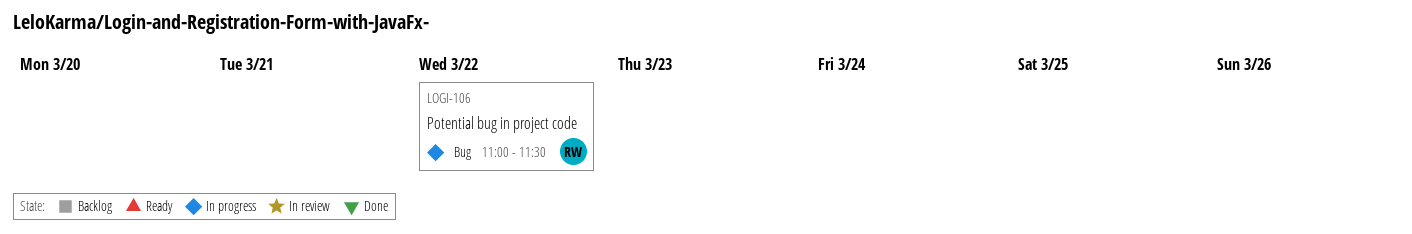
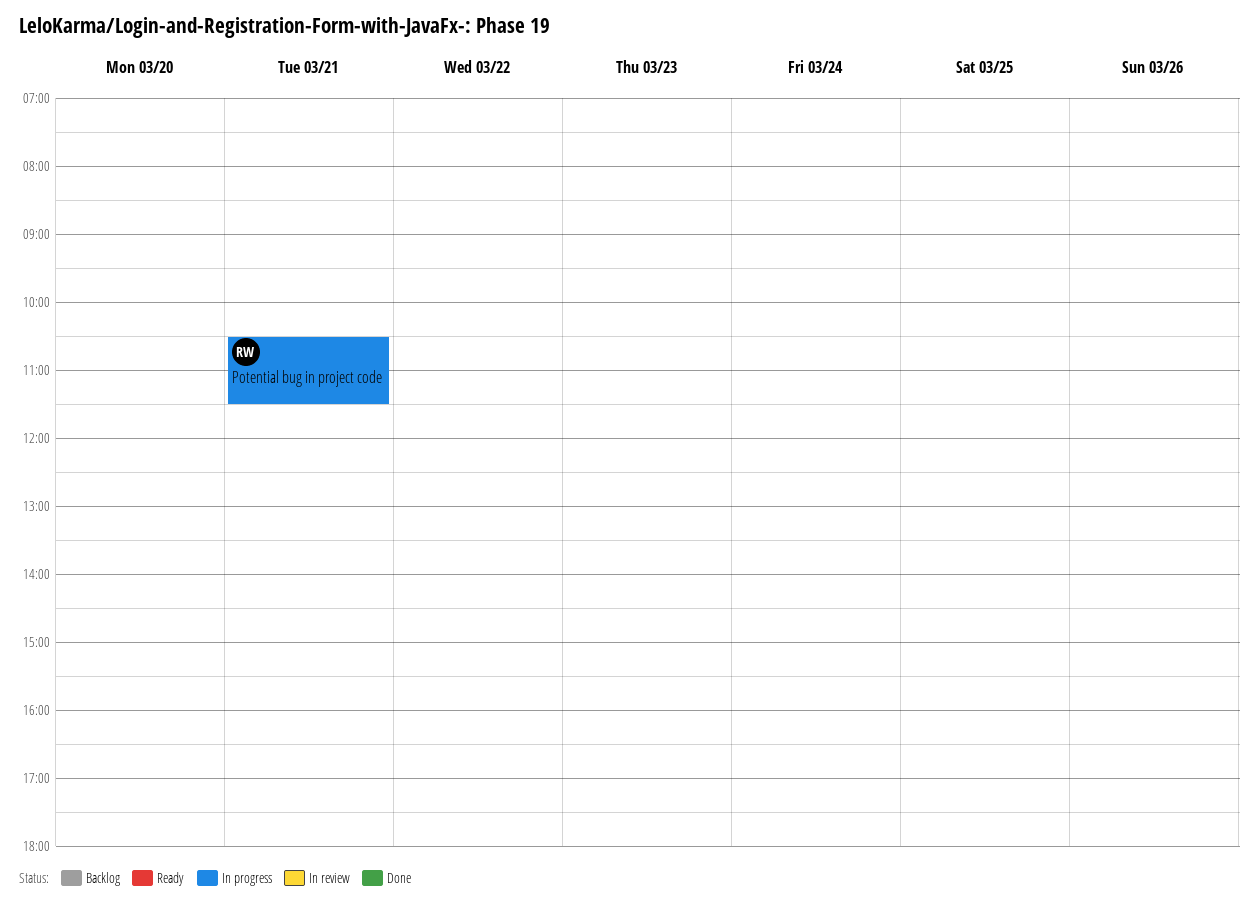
Potential bug in project code, day: Mar 22 -> Mar 21
Potential bug in project code, begins: 11:00 -> 10:30

